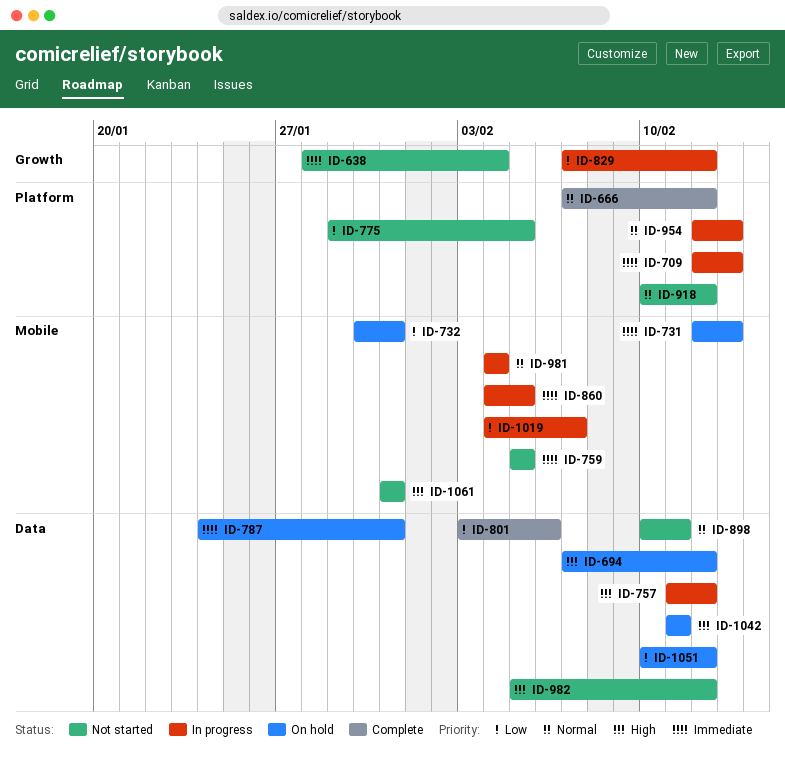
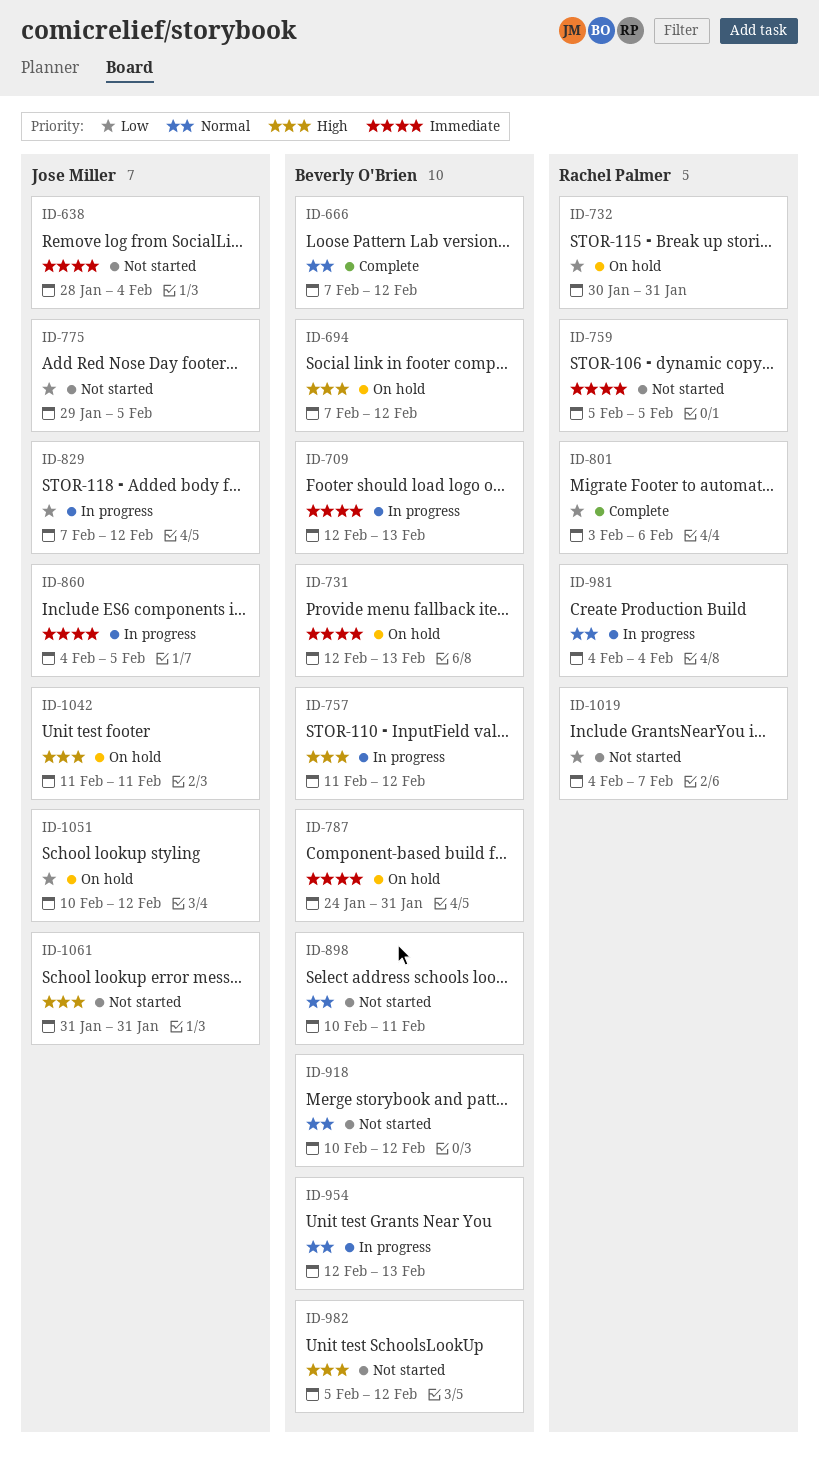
ID-1019, status: In progress -> Not started

